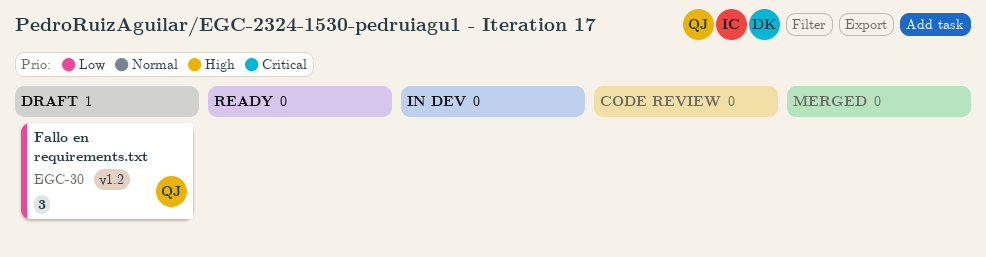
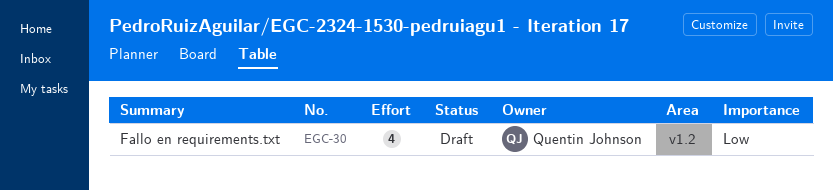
EGC-30, estimate: 3 -> 4

